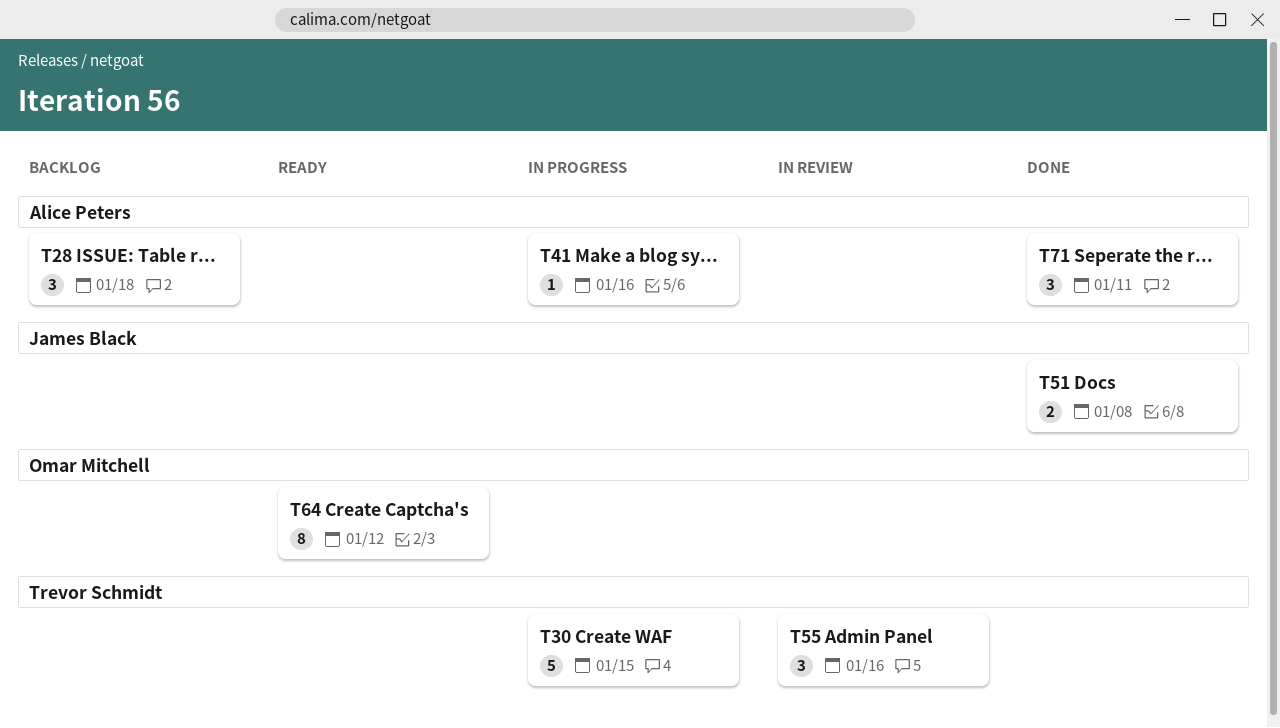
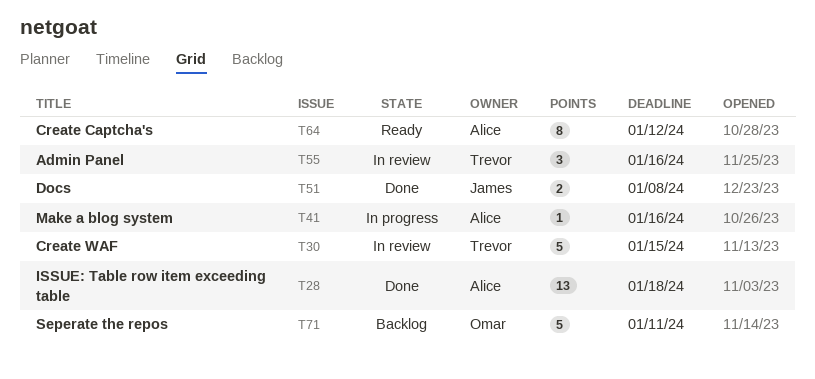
T28, status: Backlog -> Done
T28, estimate: 3 -> 13
T30, status: In progress -> In review
T64, owner: Omar Mitchell -> Alice Peters
T71, status: Done -> Backlog
T71, owner: Alice Peters -> Omar Mitchell
T71, estimate: 3 -> 5

